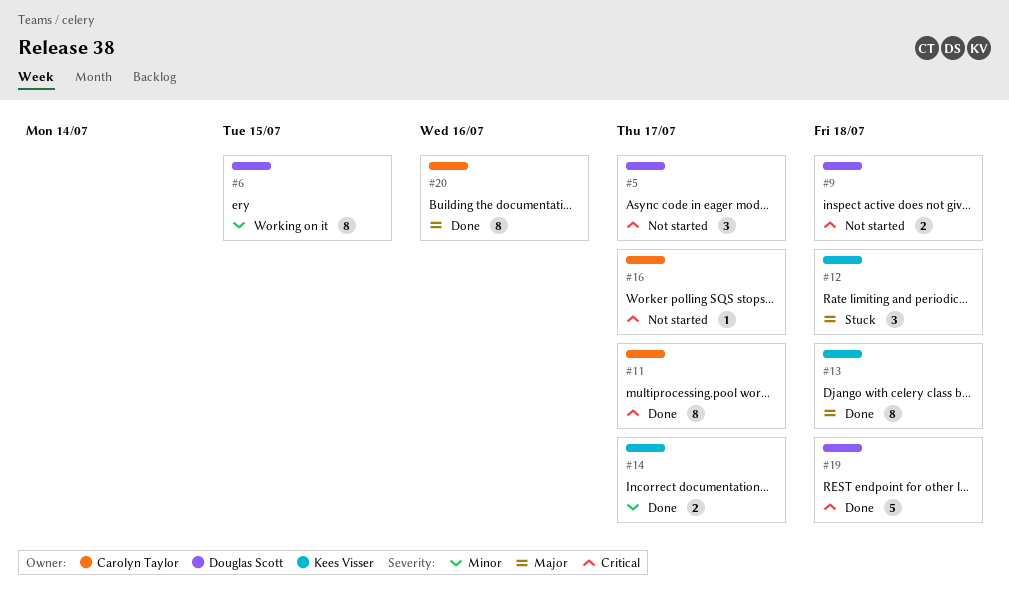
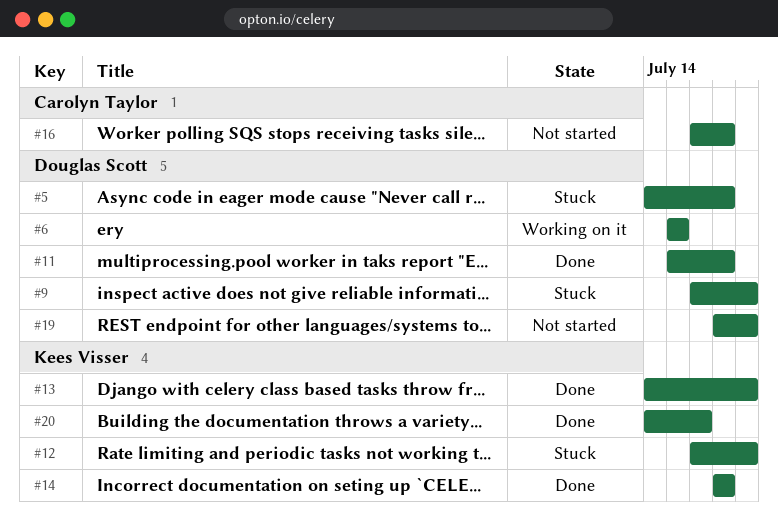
#5, status: Not started -> Stuck
#9, status: Not started -> Stuck
#11, owner: Carolyn Taylor -> Douglas Scott
#19, status: Done -> Not started
#20, owner: Carolyn Taylor -> Kees Visser

